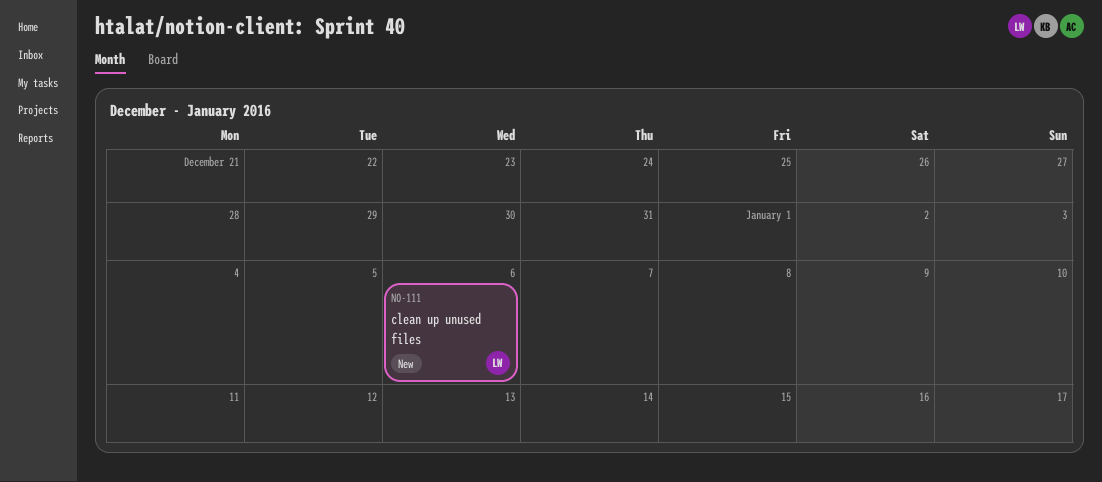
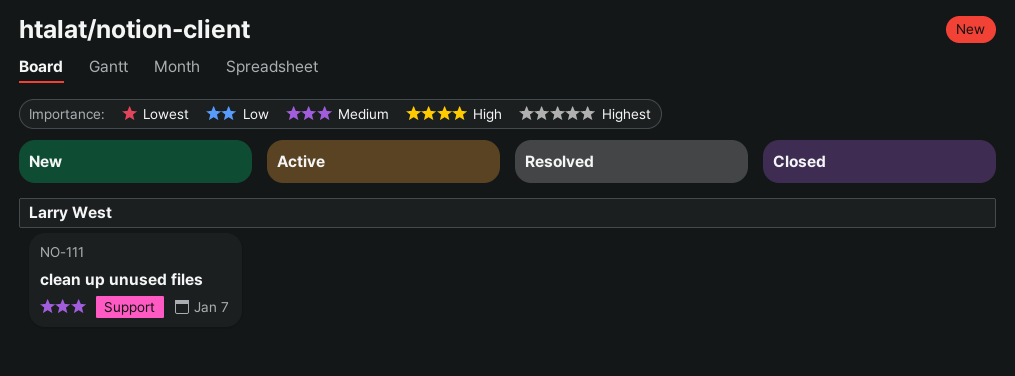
NO-111, due: Jan 6 -> Jan 7

